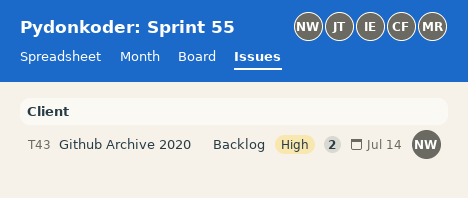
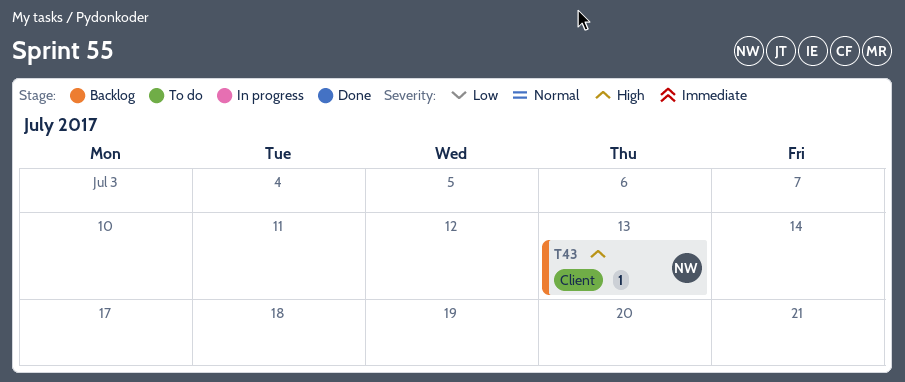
T43, estimate: 2 -> 1
T43, due: Jul 14 -> Jul 13

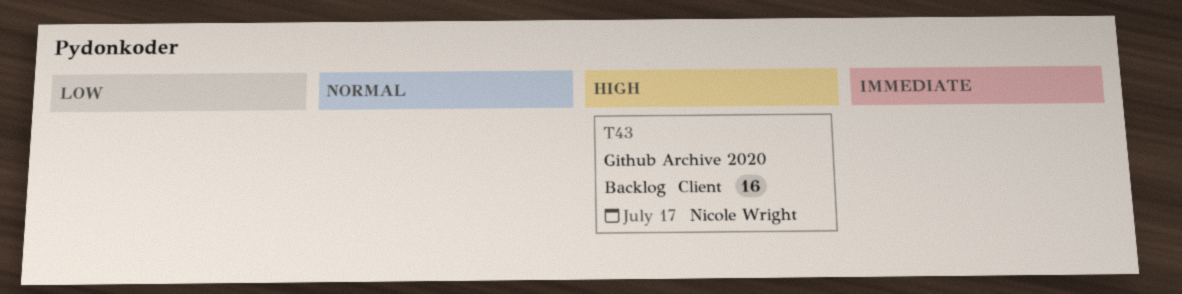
T43, estimate: 1 -> 16
T43, due: Jul 13 -> Jul 17

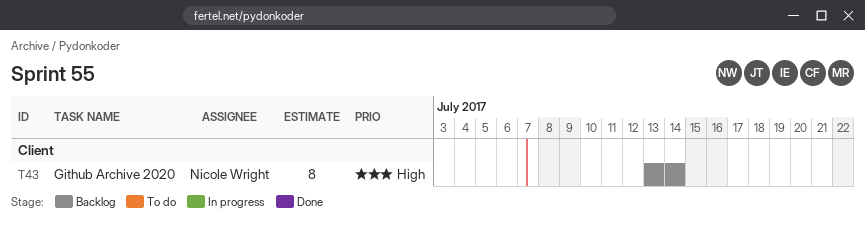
T43, estimate: 16 -> 8
T43, due: Jul 17 -> Jul 14

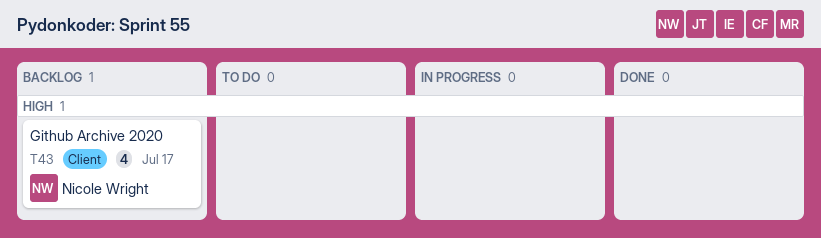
T43, estimate: 8 -> 4
T43, due: Jul 14 -> Jul 17

